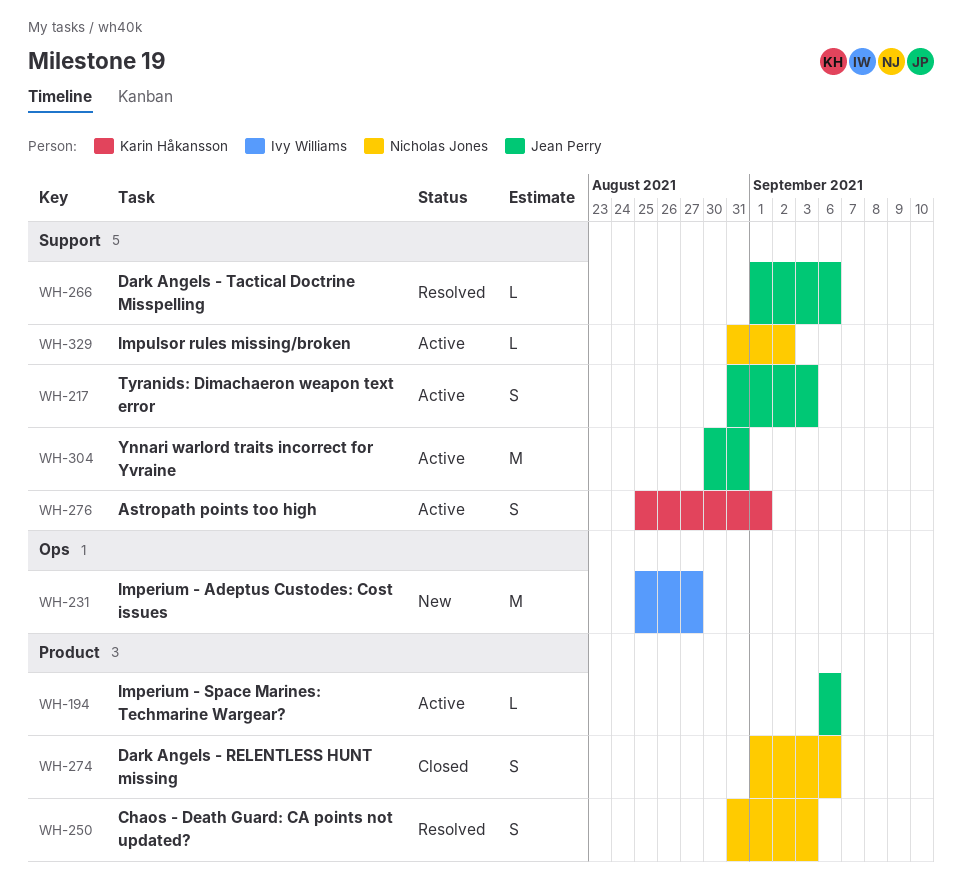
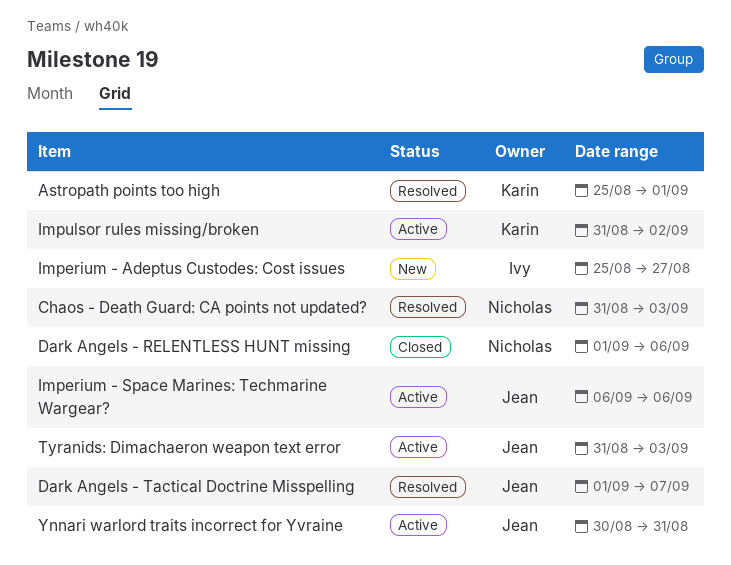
Astropath points too high, status: Active -> Resolved
Dark Angels - Tactical Doctrine Misspelling, due: Sep 6 -> Sep 7
Impulsor rules missing/broken, owner: Nicholas Jones -> Karin Håkansson

